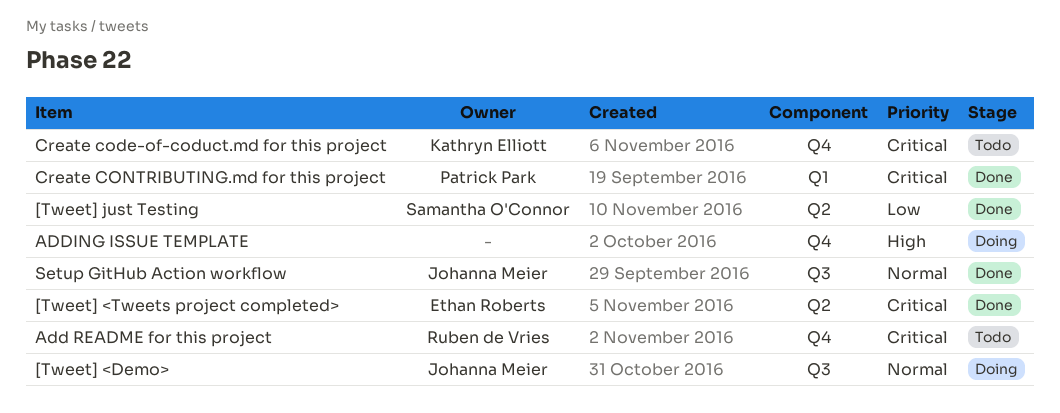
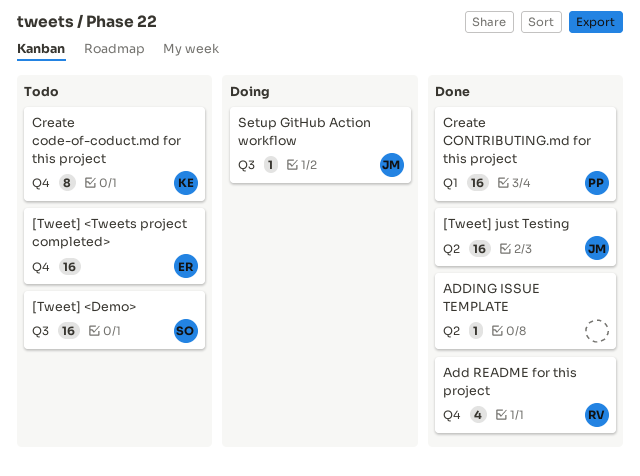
[Tweet] <Demo>, status: Doing -> Todo
[Tweet] <Demo>, owner: Johanna Meier -> Samantha O'Connor
[Tweet] <Tweets project completed>, status: Done -> Todo
[Tweet] <Tweets project completed>, label: Q2 -> Q4
[Tweet] just Testing, owner: Samantha O'Connor -> Johanna Meier
Add README for this project, status: Todo -> Done
ADDING ISSUE TEMPLATE, status: Doing -> Done
ADDING ISSUE TEMPLATE, label: Q4 -> Q2
Setup GitHub Action workflow, status: Done -> Doing

